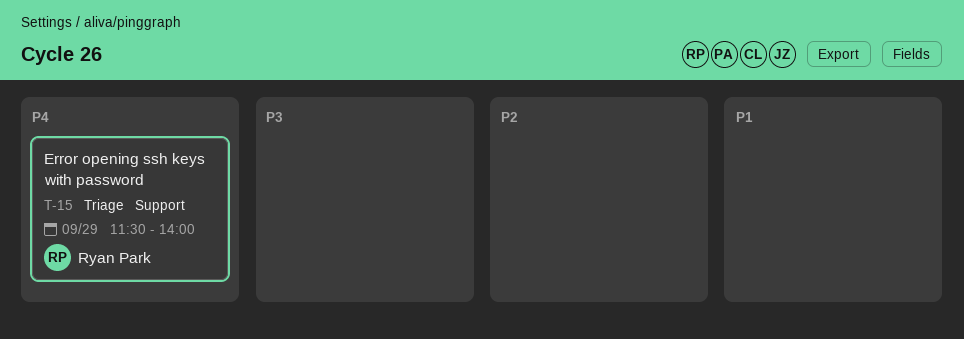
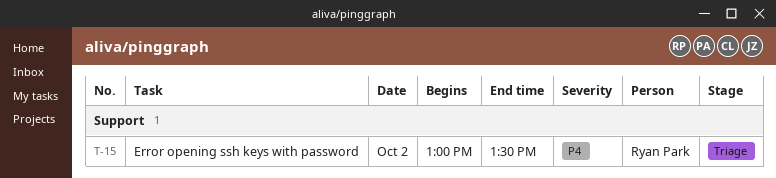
T-15, day: Sep 29 -> Oct 2
T-15, begins: 11:30 -> 13:00
T-15, ends: 14:00 -> 13:30

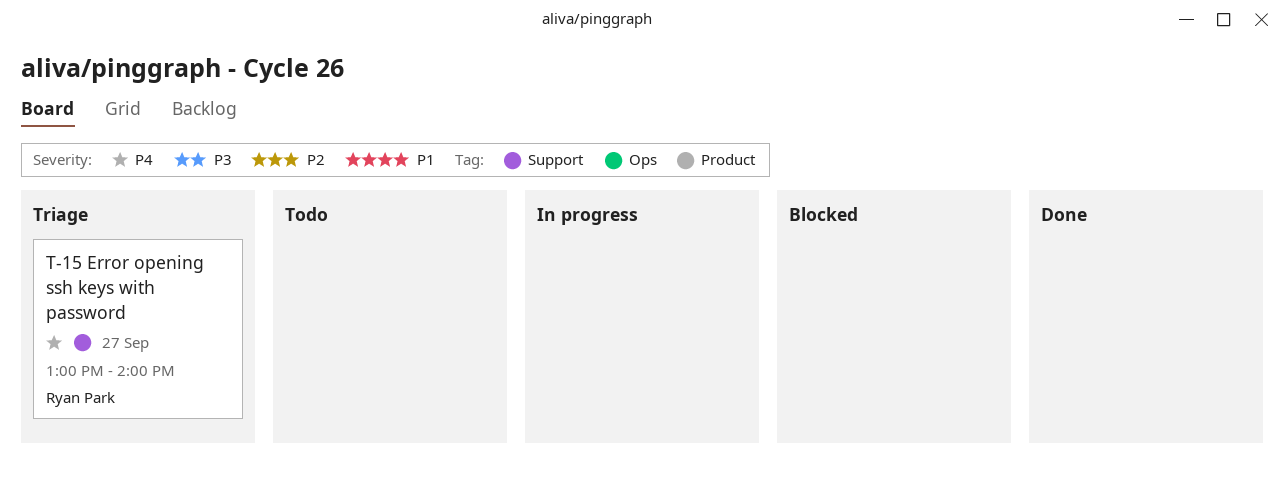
T-15, day: Oct 2 -> Sep 27
T-15, ends: 13:30 -> 14:00

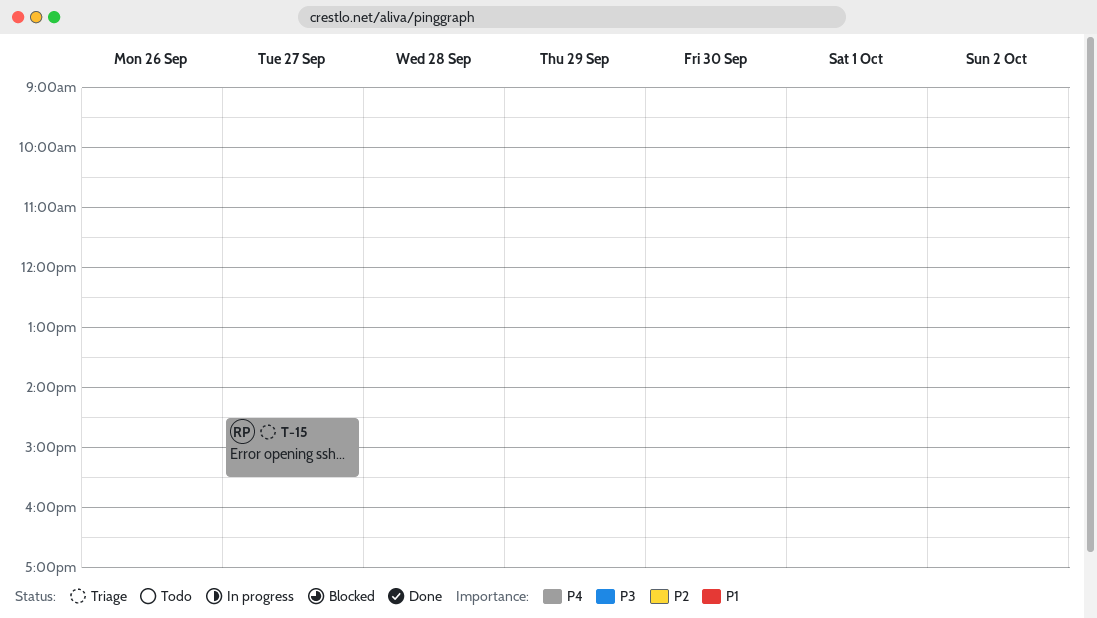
T-15, begins: 13:00 -> 14:30
T-15, ends: 14:00 -> 15:30

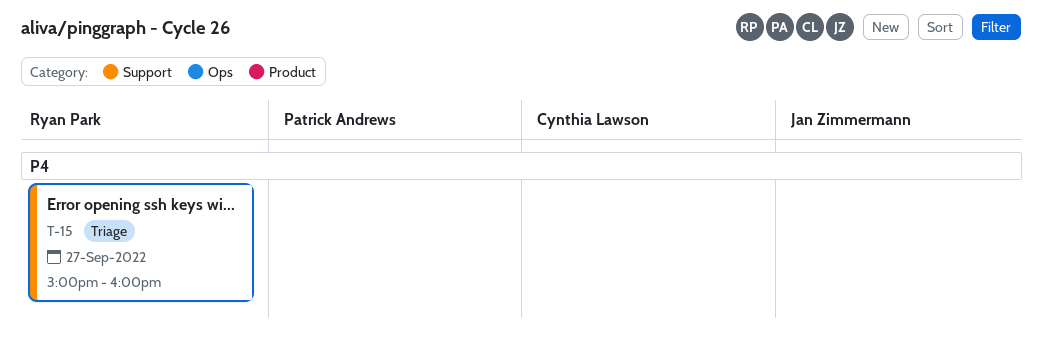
T-15, begins: 14:30 -> 15:00
T-15, ends: 15:30 -> 16:00

